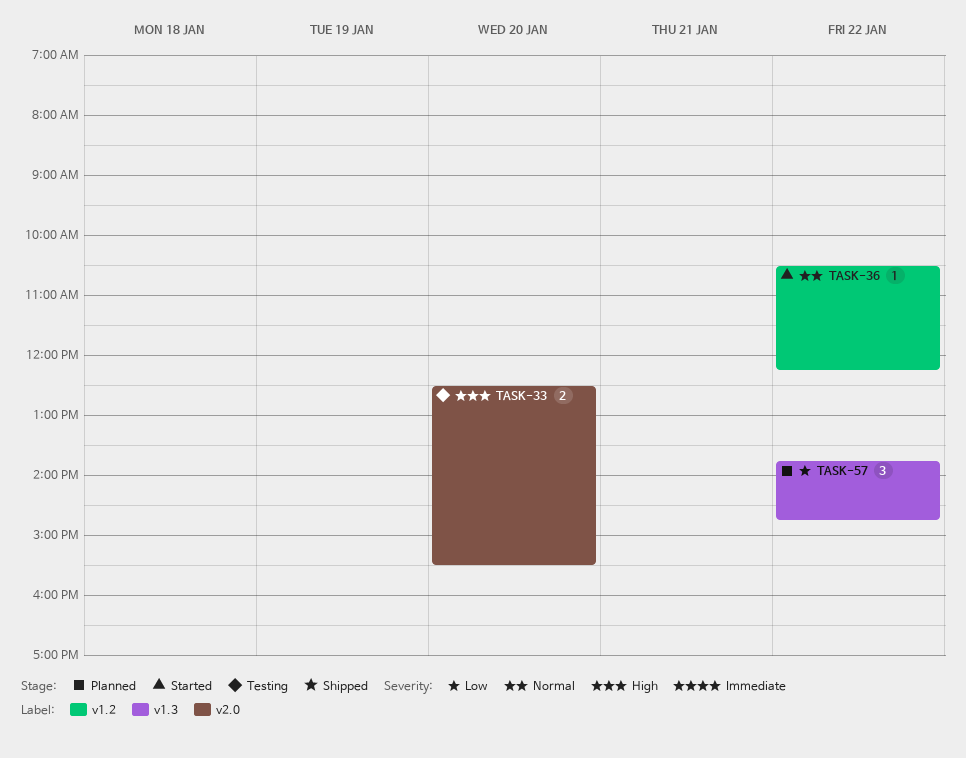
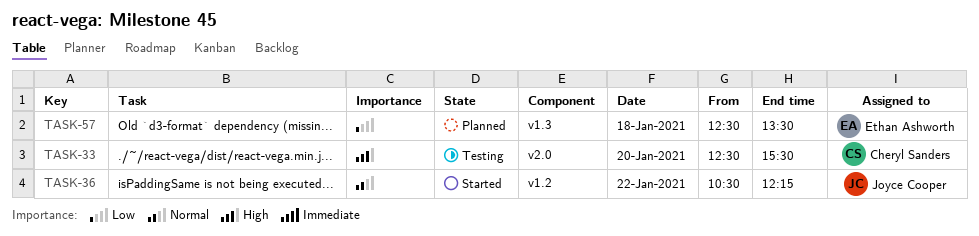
TASK-57, day: Jan 22 -> Jan 18
TASK-57, begins: 13:45 -> 12:30
TASK-57, ends: 14:45 -> 13:30

